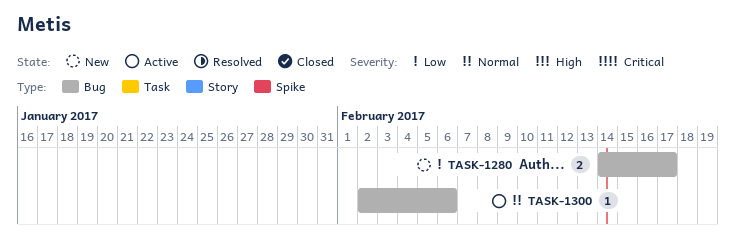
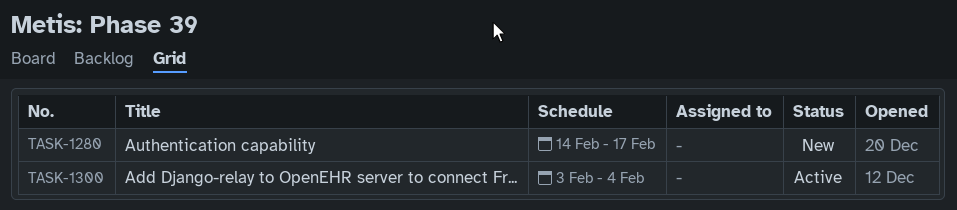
TASK-1300, start: Feb 2 -> Feb 3
TASK-1300, due: Feb 6 -> Feb 4

